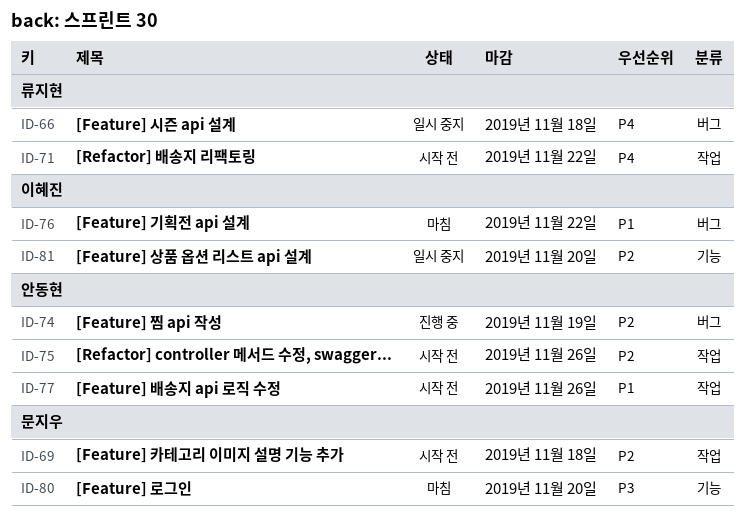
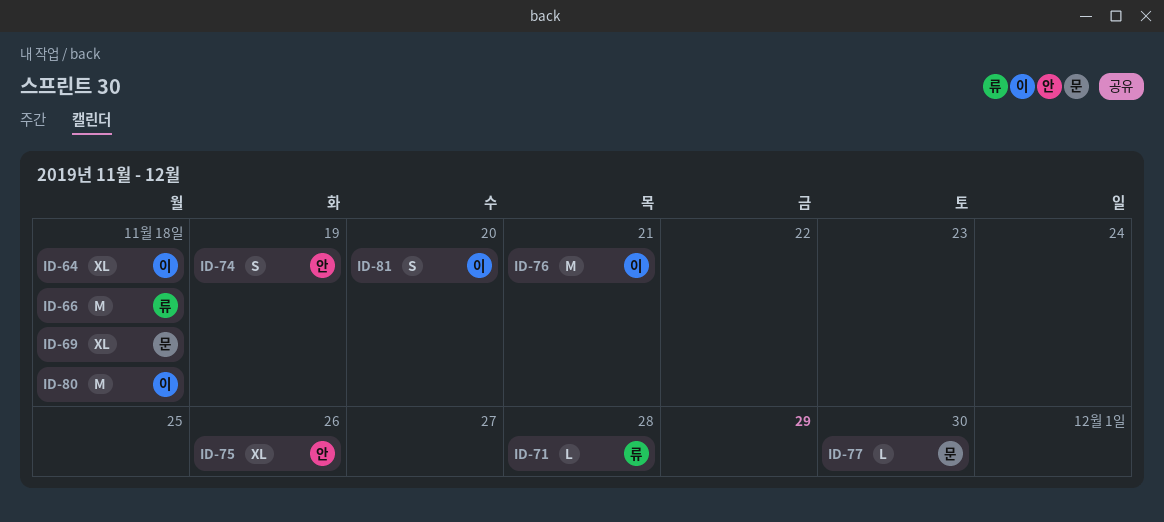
ID-64: none -> present
ID-71, due: Nov 22 -> Nov 28
ID-76, due: Nov 22 -> Nov 21
ID-77, owner: 안동현 -> 문지우
ID-77, due: Nov 26 -> Nov 30
ID-80, owner: 문지우 -> 이혜진
ID-80, due: Nov 20 -> Nov 18

